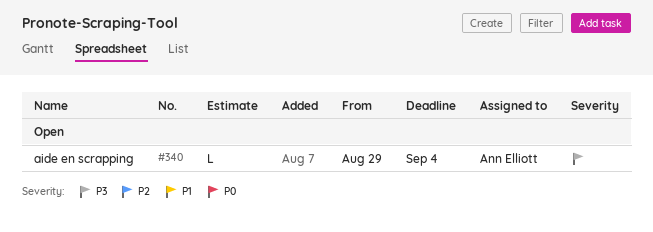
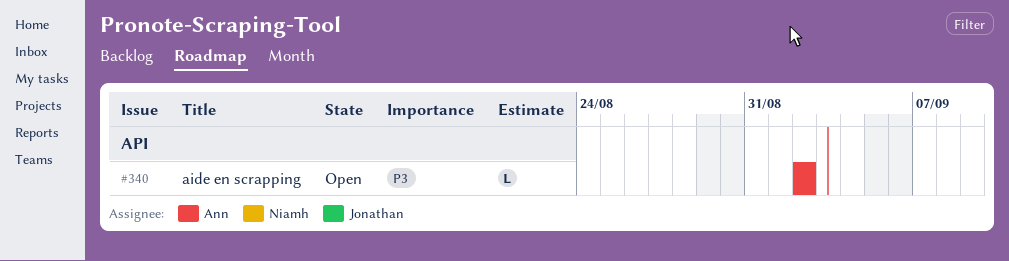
#340, start: Aug 29 -> Sep 2
#340, due: Sep 4 -> Sep 2

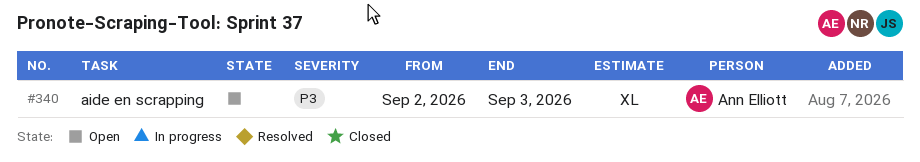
#340, estimate: L -> XL
#340, due: Sep 2 -> Sep 3

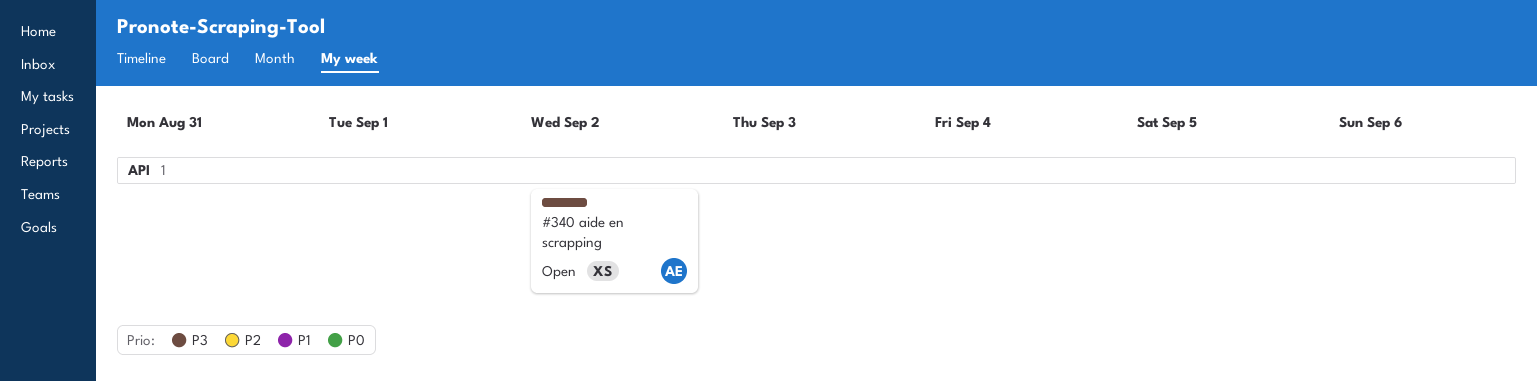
#340, estimate: XL -> XS
#340, due: Sep 3 -> Sep 2

